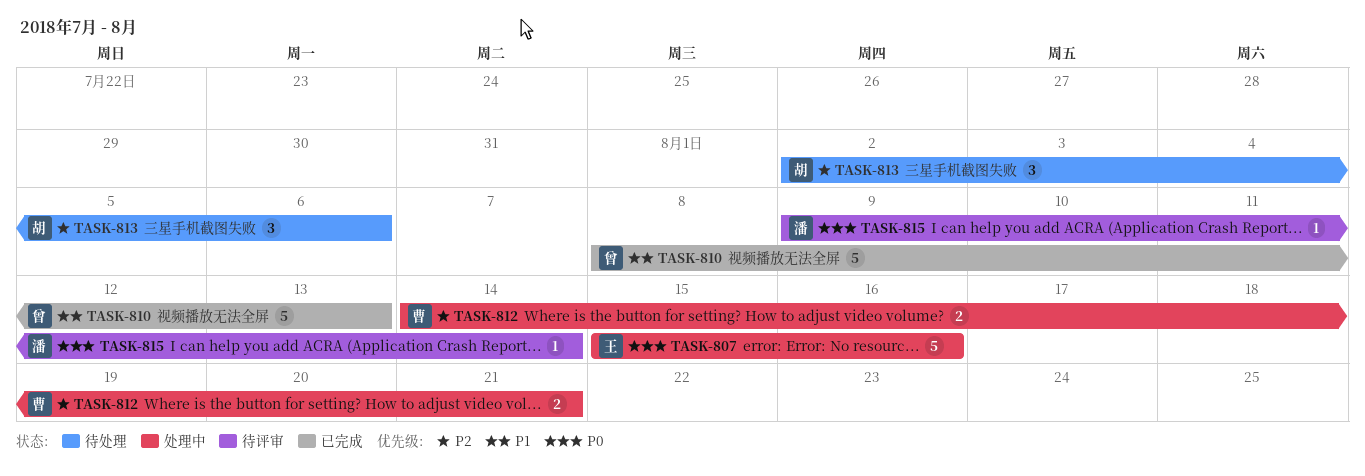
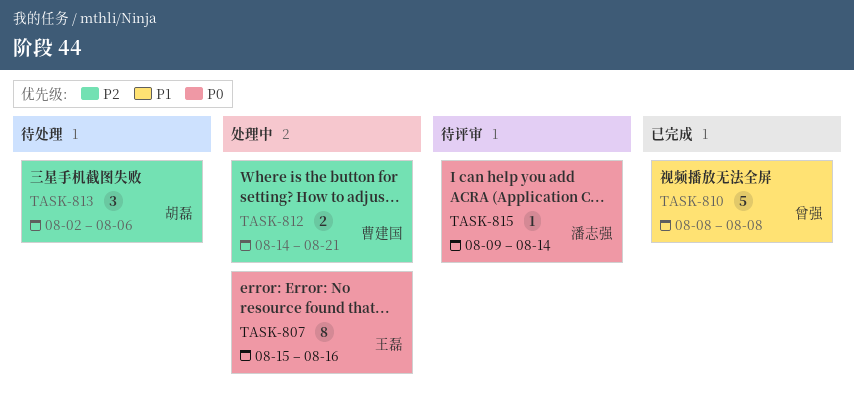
TASK-807, estimate: 5 -> 8
TASK-810, due: Aug 13 -> Aug 8

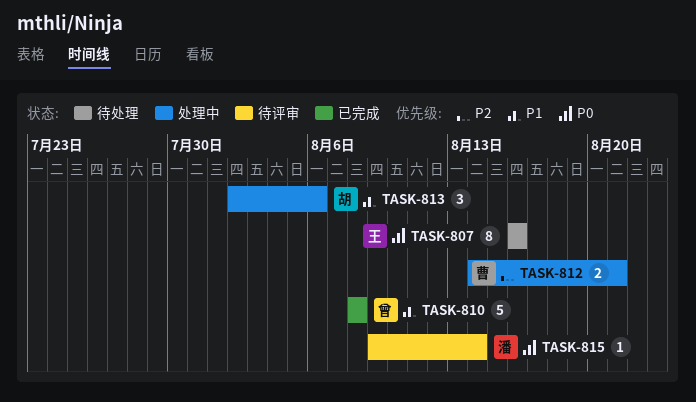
TASK-807, status: 处理中 -> 待处理
TASK-807, start: Aug 15 -> Aug 16
TASK-813, status: 待处理 -> 处理中
TASK-813, priority: P2 -> P1

